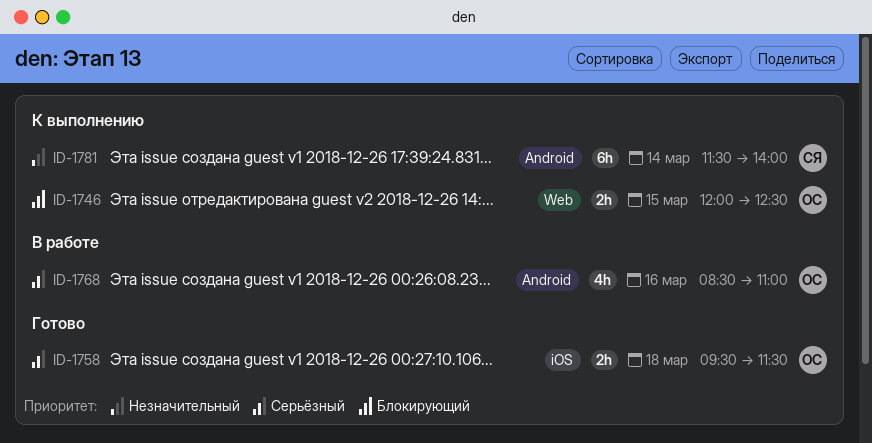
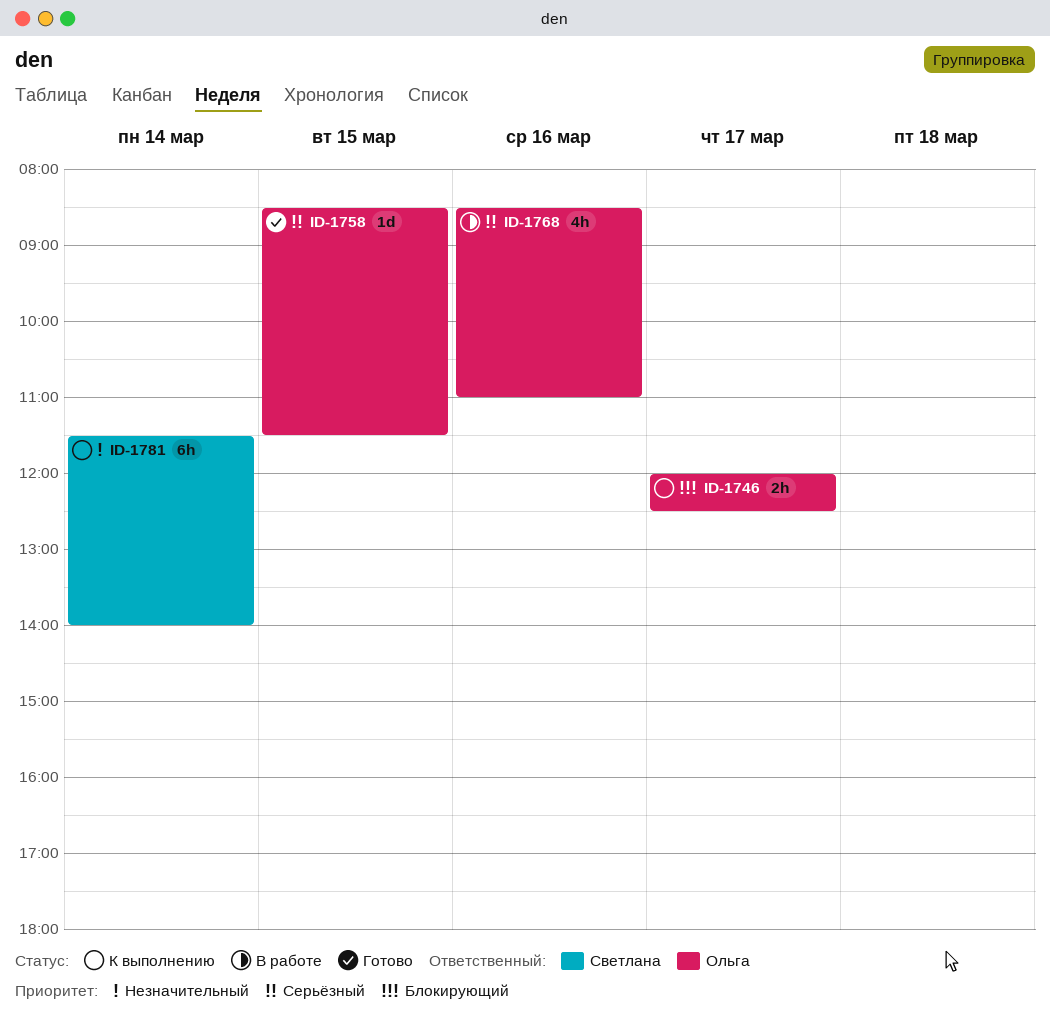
ID-1746, day: Mar 15 -> Mar 17
ID-1758, estimate: 2h -> 1d
ID-1758, day: Mar 18 -> Mar 15
ID-1758, begins: 09:30 -> 08:30

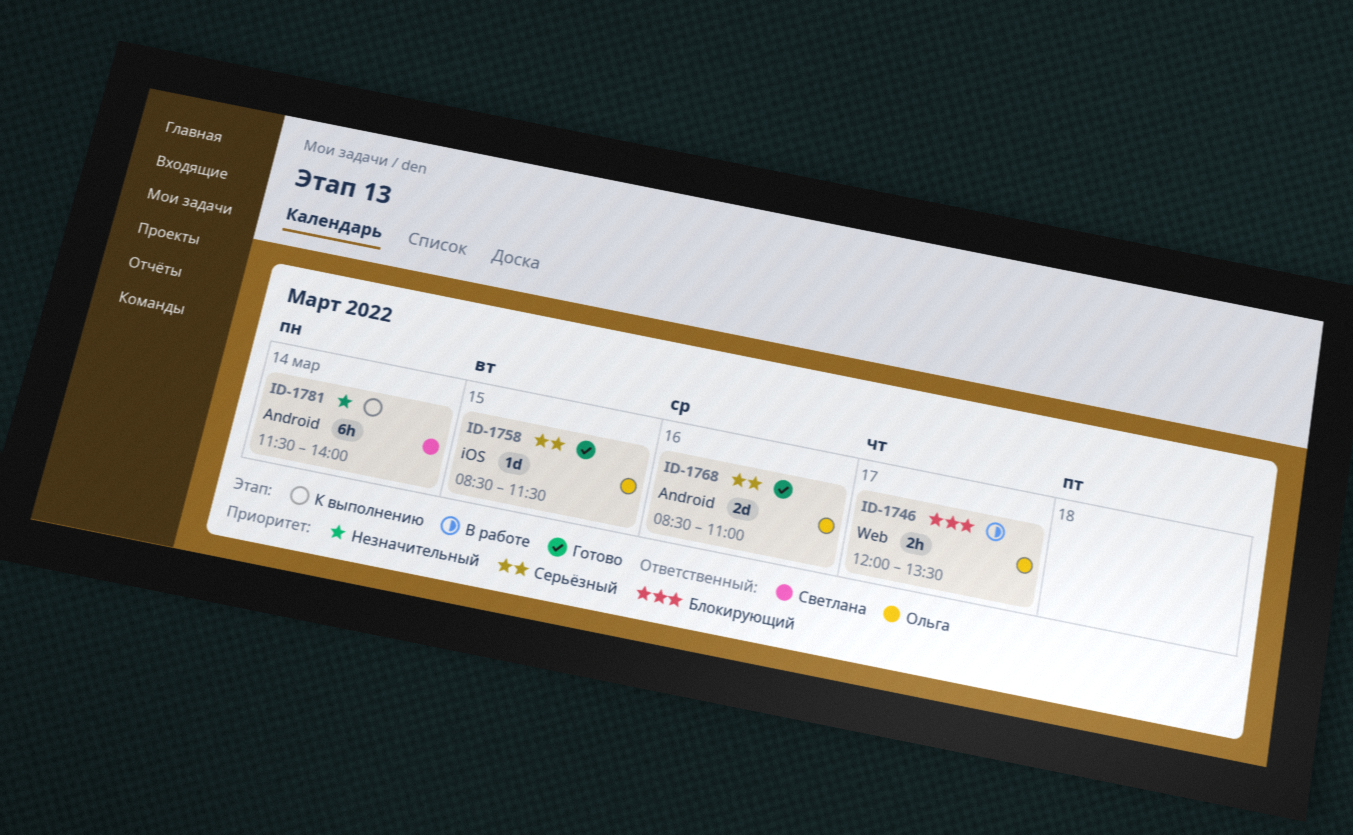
ID-1746, status: К выполнению -> В работе
ID-1746, ends: 12:30 -> 13:30
ID-1768, status: В работе -> Готово
ID-1768, estimate: 4h -> 2d

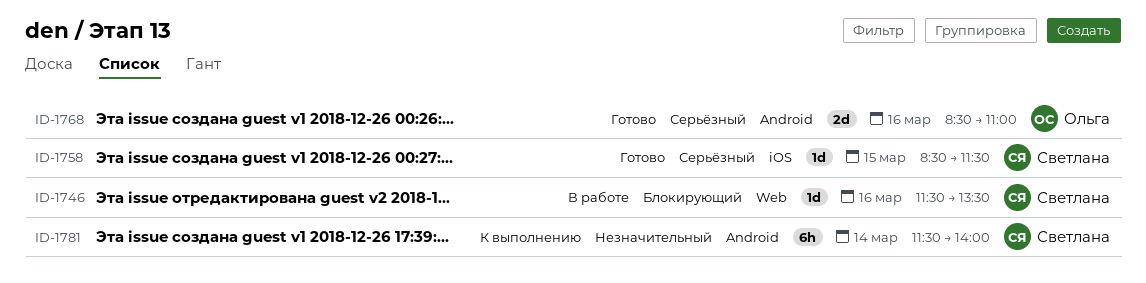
ID-1746, owner: Ольга -> Светлана
ID-1746, estimate: 2h -> 1d
ID-1746, day: Mar 17 -> Mar 16
ID-1746, begins: 12:00 -> 11:30
ID-1758, owner: Ольга -> Светлана

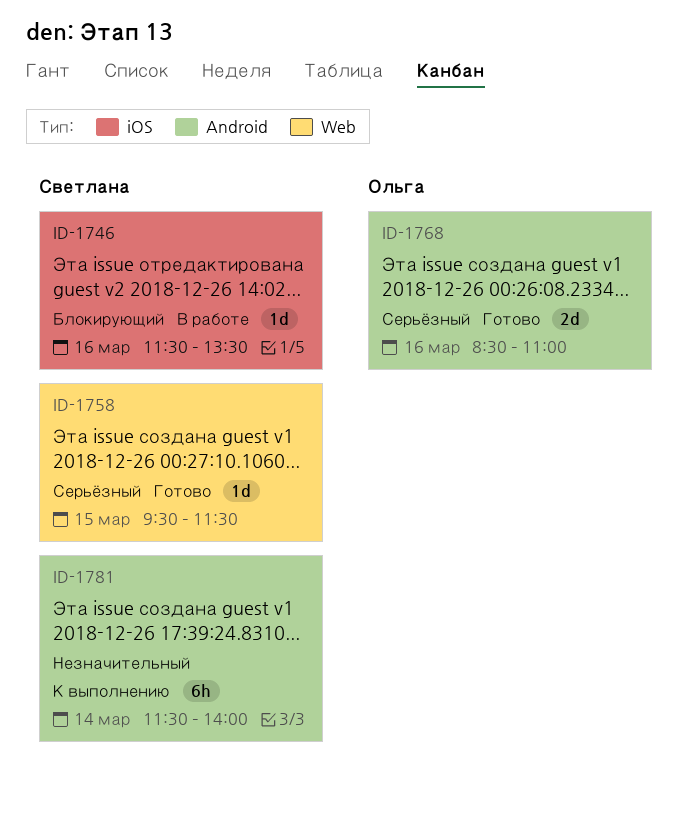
ID-1746, label: Web -> iOS
ID-1758, label: iOS -> Web
ID-1758, begins: 08:30 -> 09:30

